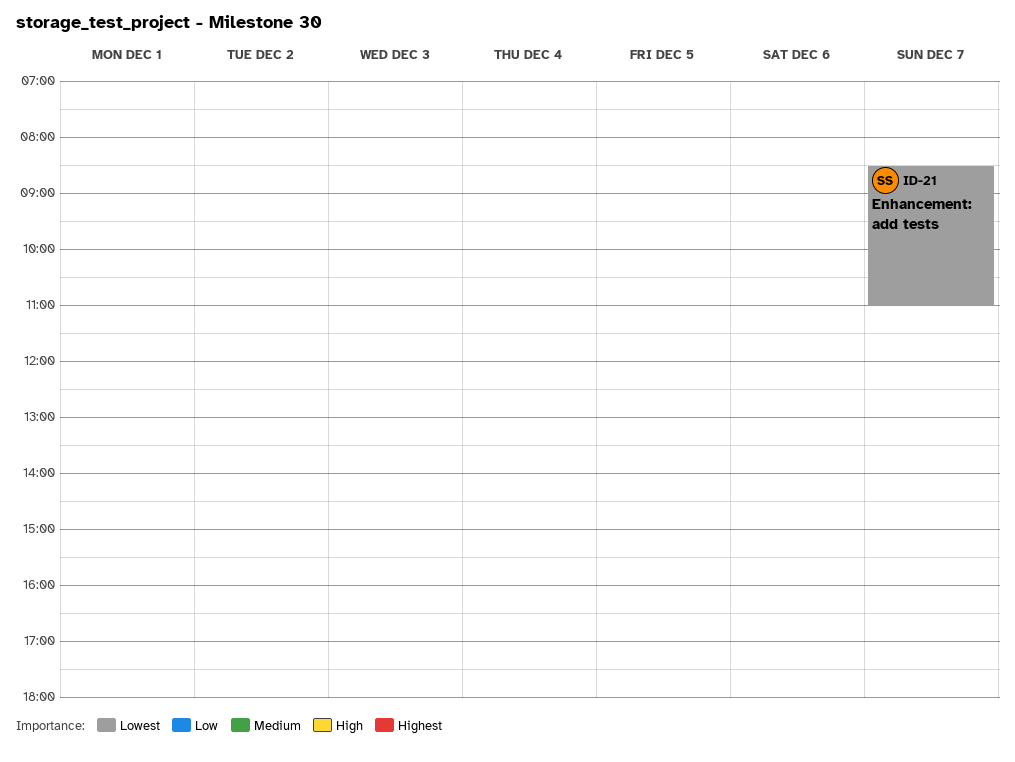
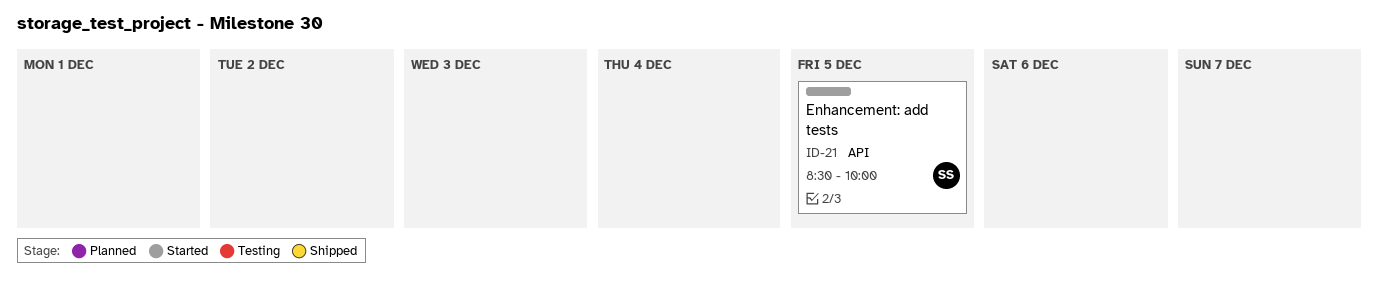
ID-21, day: Dec 7 -> Dec 5
ID-21, ends: 11:00 -> 10:00

